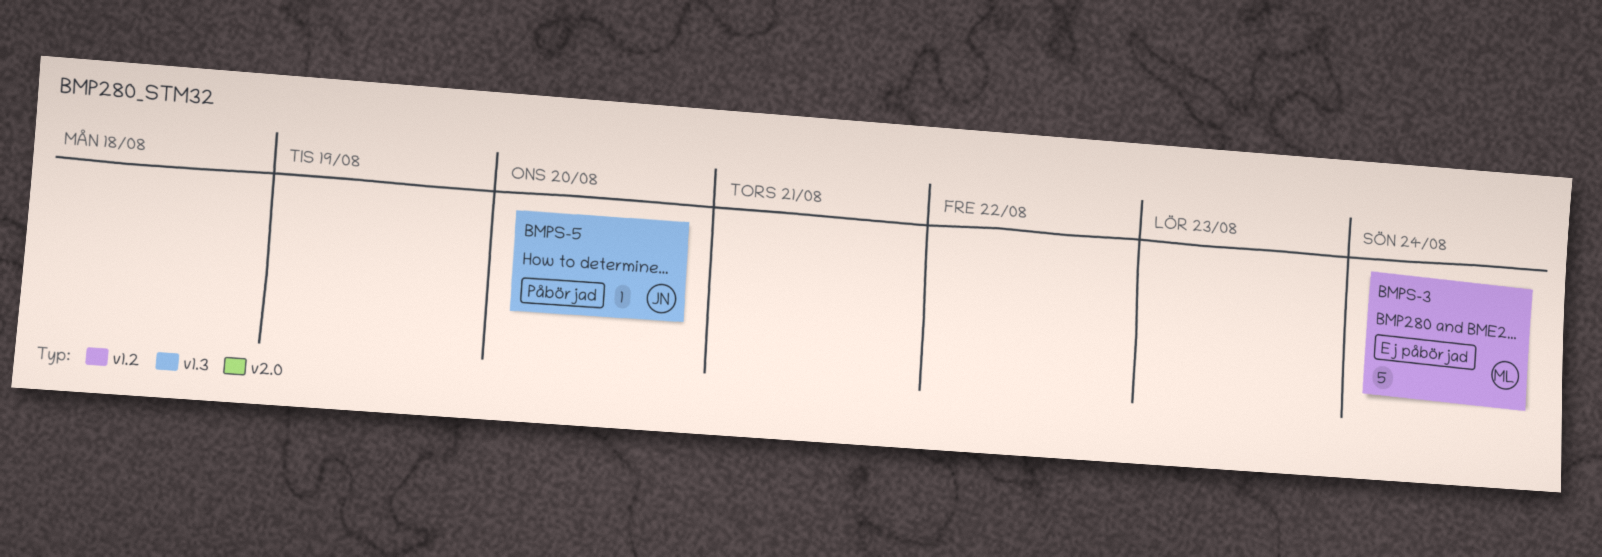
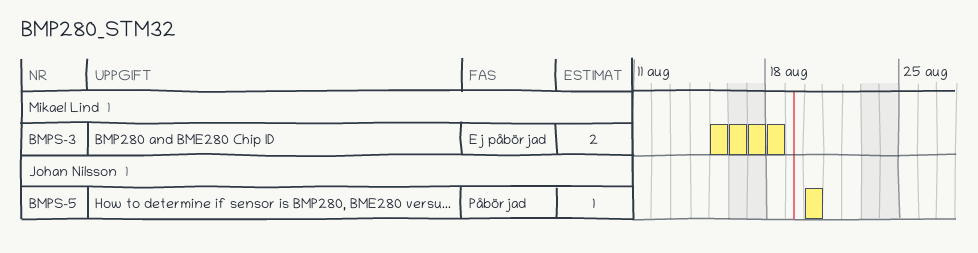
BMPS-3, estimate: 5 -> 2
BMPS-3, due: Aug 24 -> Aug 18

